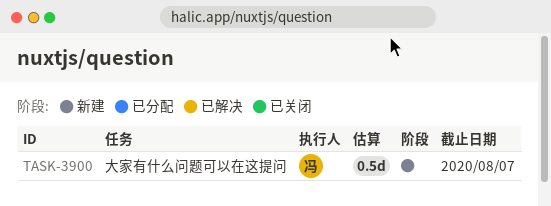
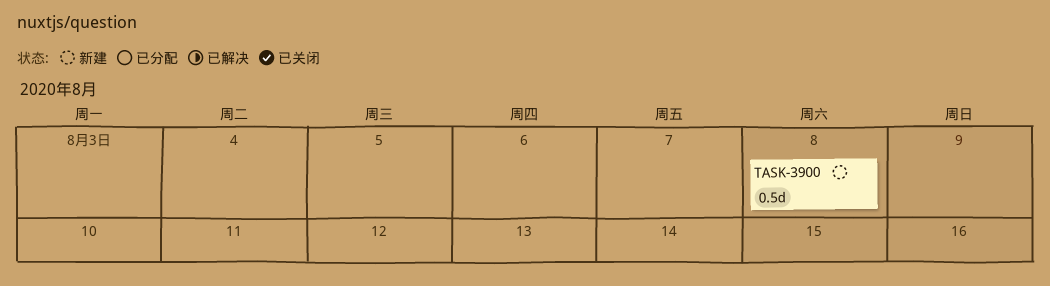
TASK-3900, due: Aug 7 -> Aug 8

